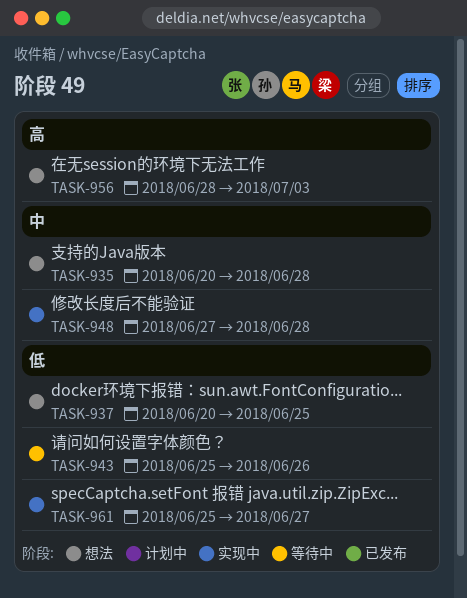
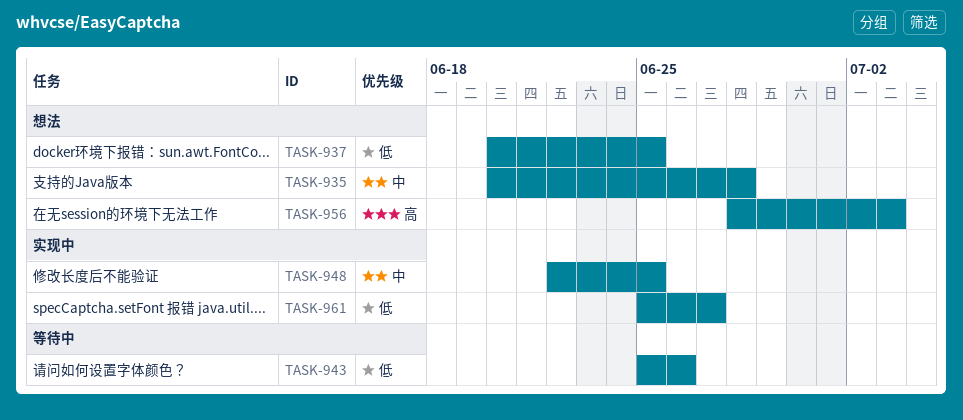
TASK-948, start: Jun 27 -> Jun 22
TASK-948, due: Jun 28 -> Jun 25

